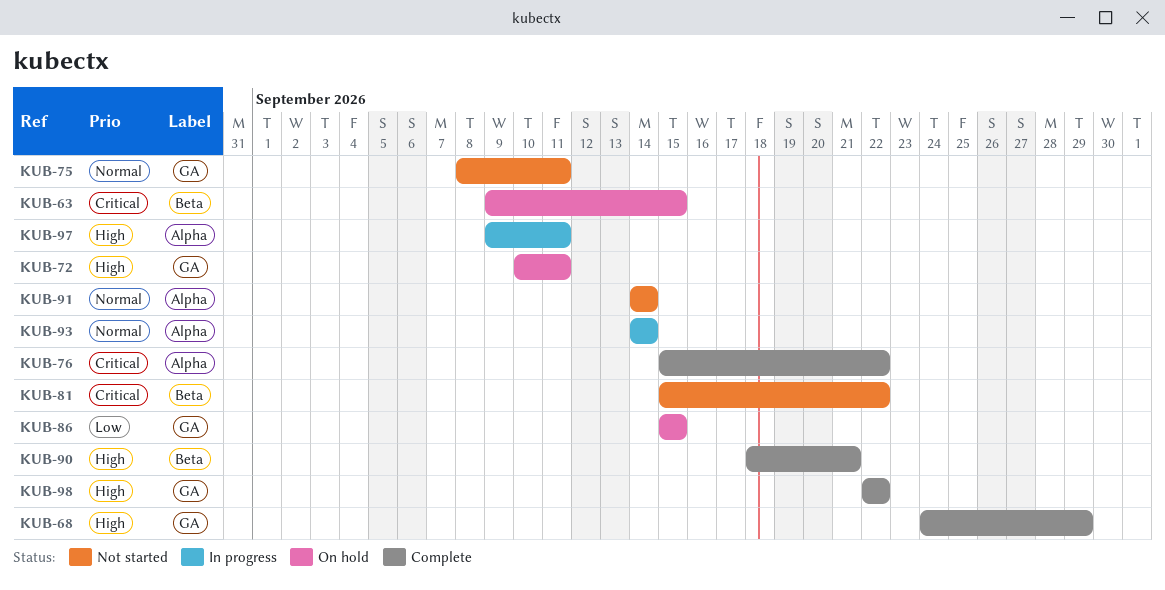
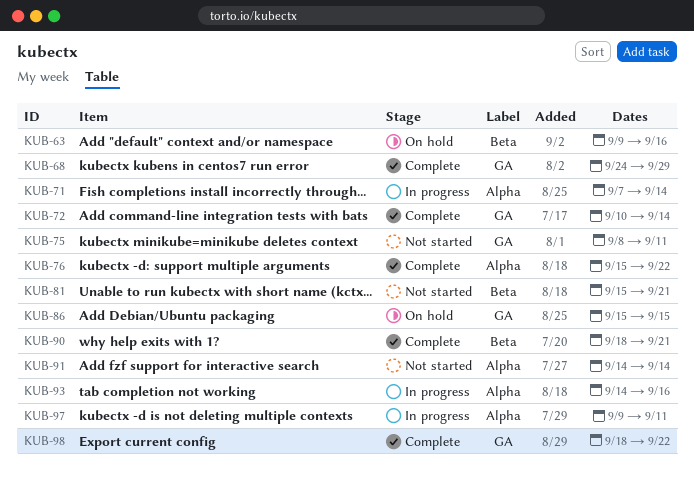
KUB-63, due: Sep 15 -> Sep 16
KUB-71: none -> present
KUB-72, status: On hold -> Complete
KUB-72, due: Sep 11 -> Sep 14
KUB-81, due: Sep 22 -> Sep 21
KUB-93, due: Sep 14 -> Sep 16
KUB-98, start: Sep 22 -> Sep 18

